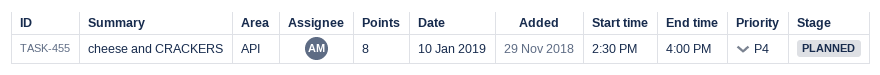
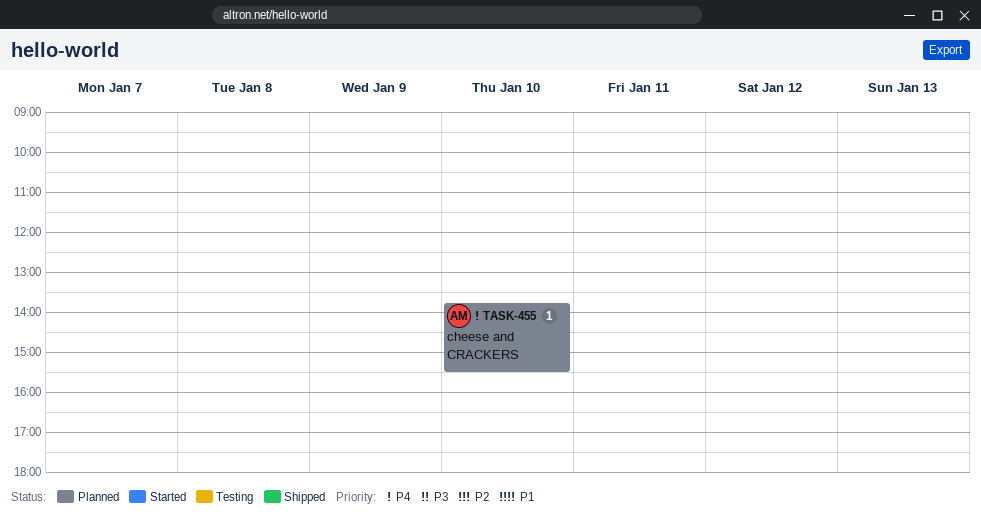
TASK-455, estimate: 8 -> 1
TASK-455, begins: 14:30 -> 13:45
TASK-455, ends: 16:00 -> 15:30

